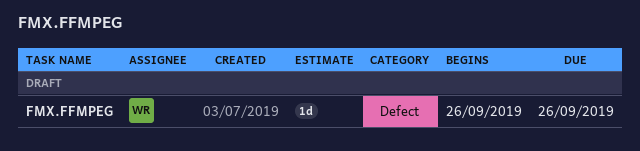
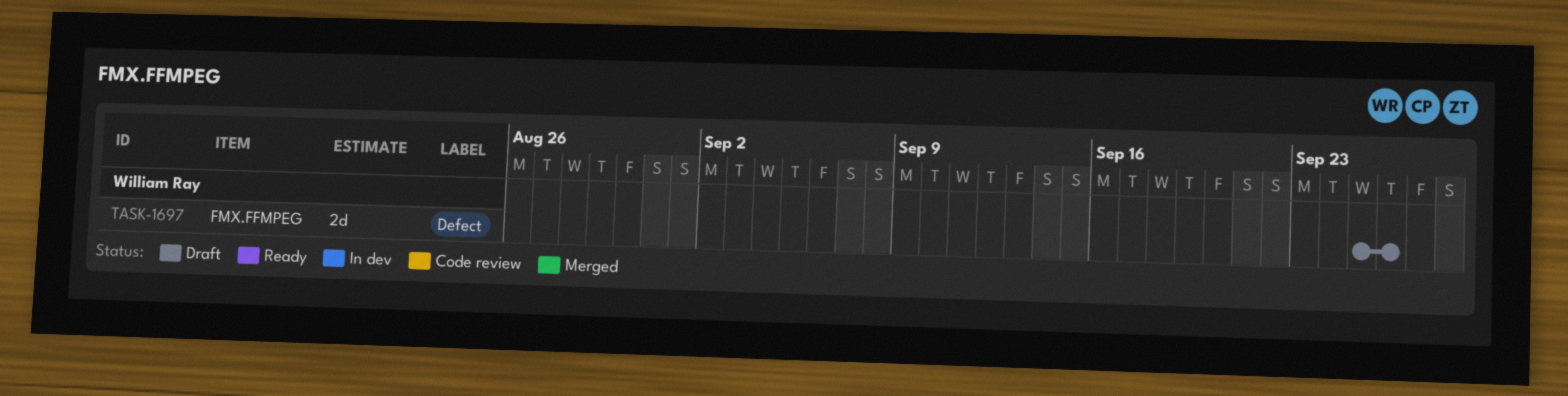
FMX.FFMPEG, estimate: 1d -> 2d
FMX.FFMPEG, start: Sep 26 -> Sep 25

